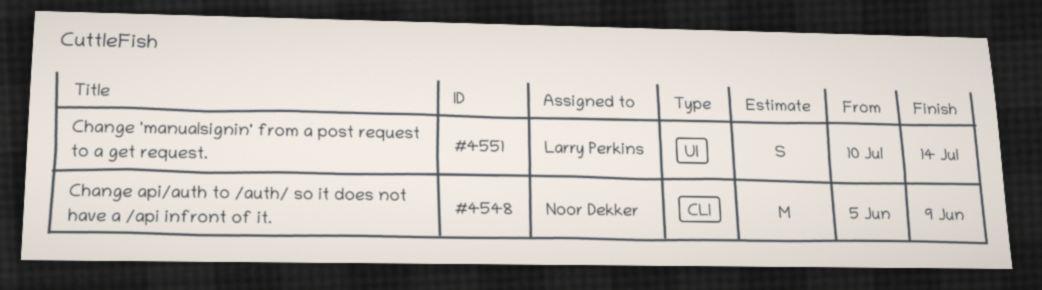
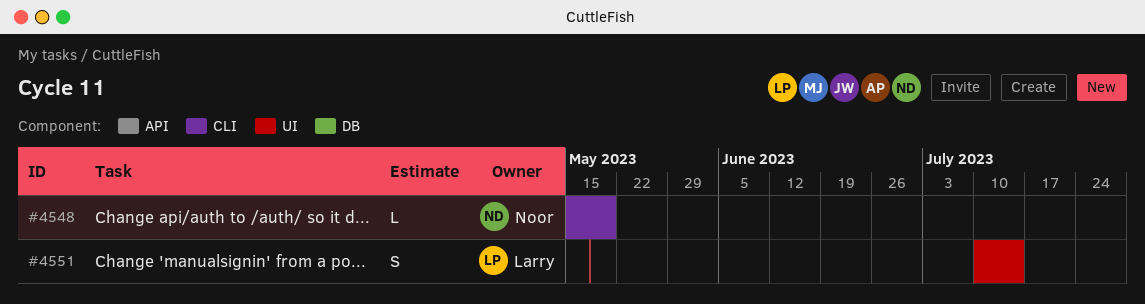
#4548, estimate: M -> L
#4548, start: Jun 5 -> May 15
#4548, due: Jun 9 -> May 19

